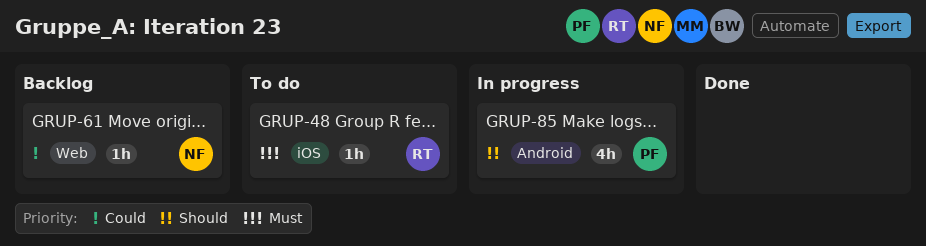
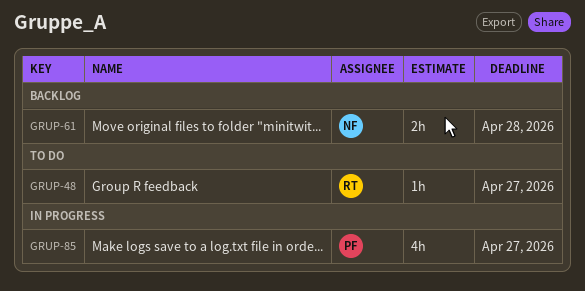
GRUP-61, estimate: 1h -> 2h

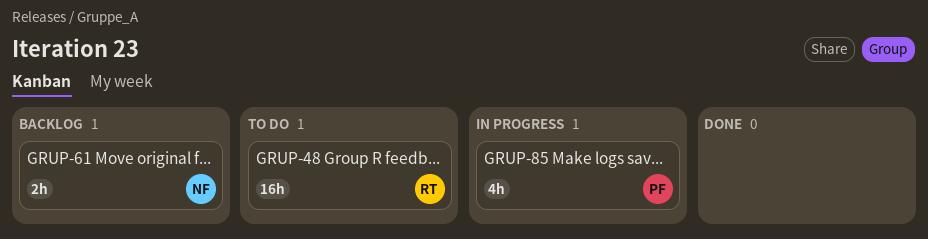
GRUP-48, estimate: 1h -> 16h

